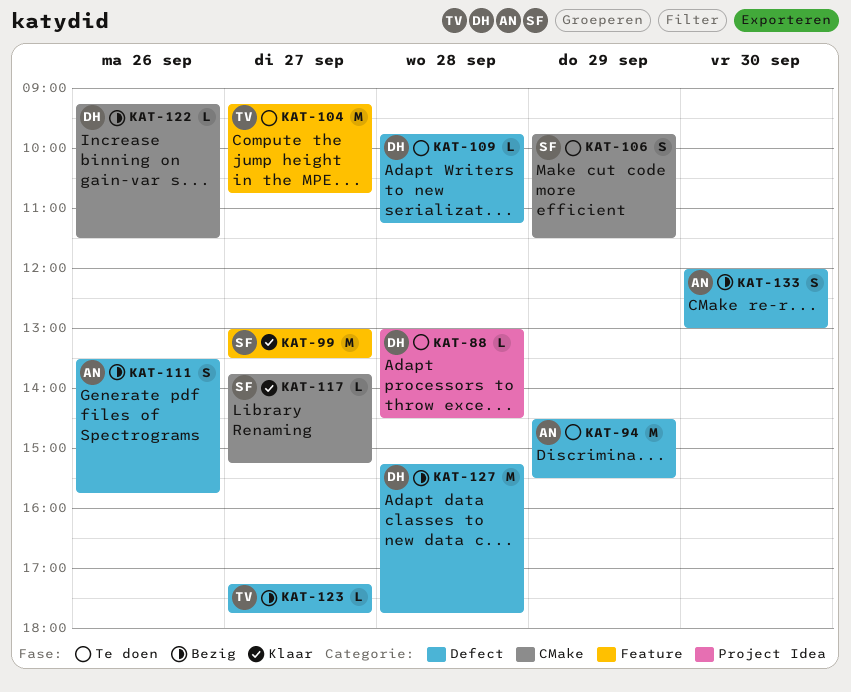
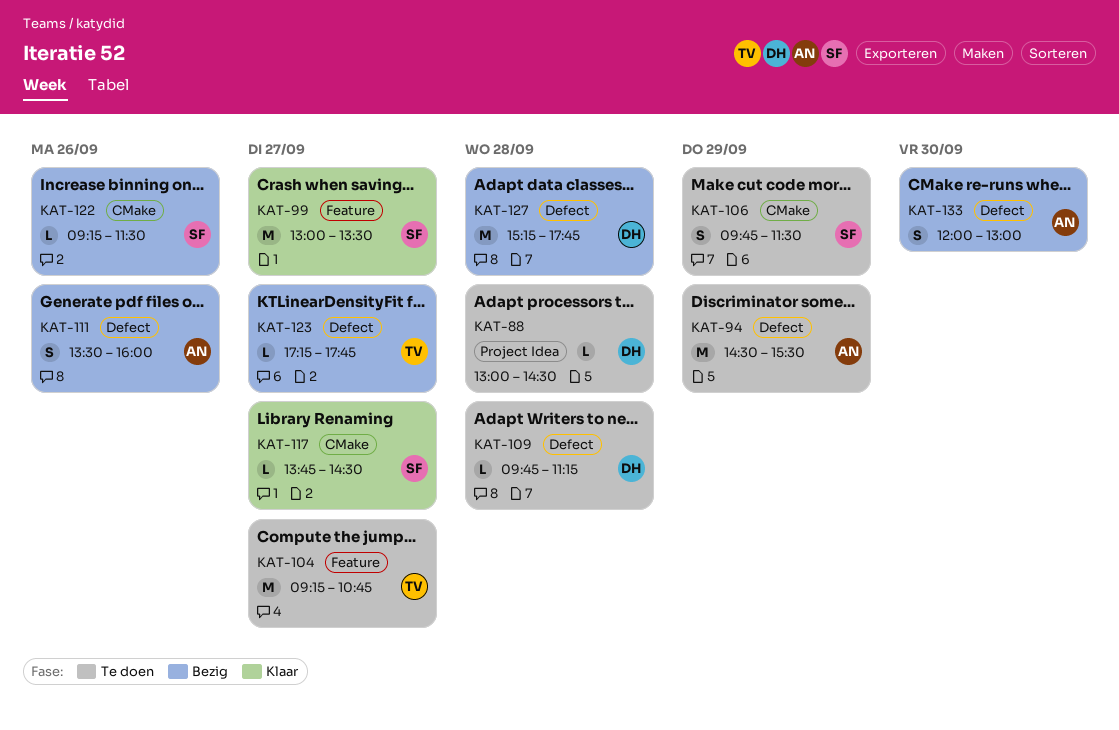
KAT-111, ends: 15:45 -> 16:00
KAT-117, ends: 15:15 -> 14:30
KAT-122, owner: DH -> SF

